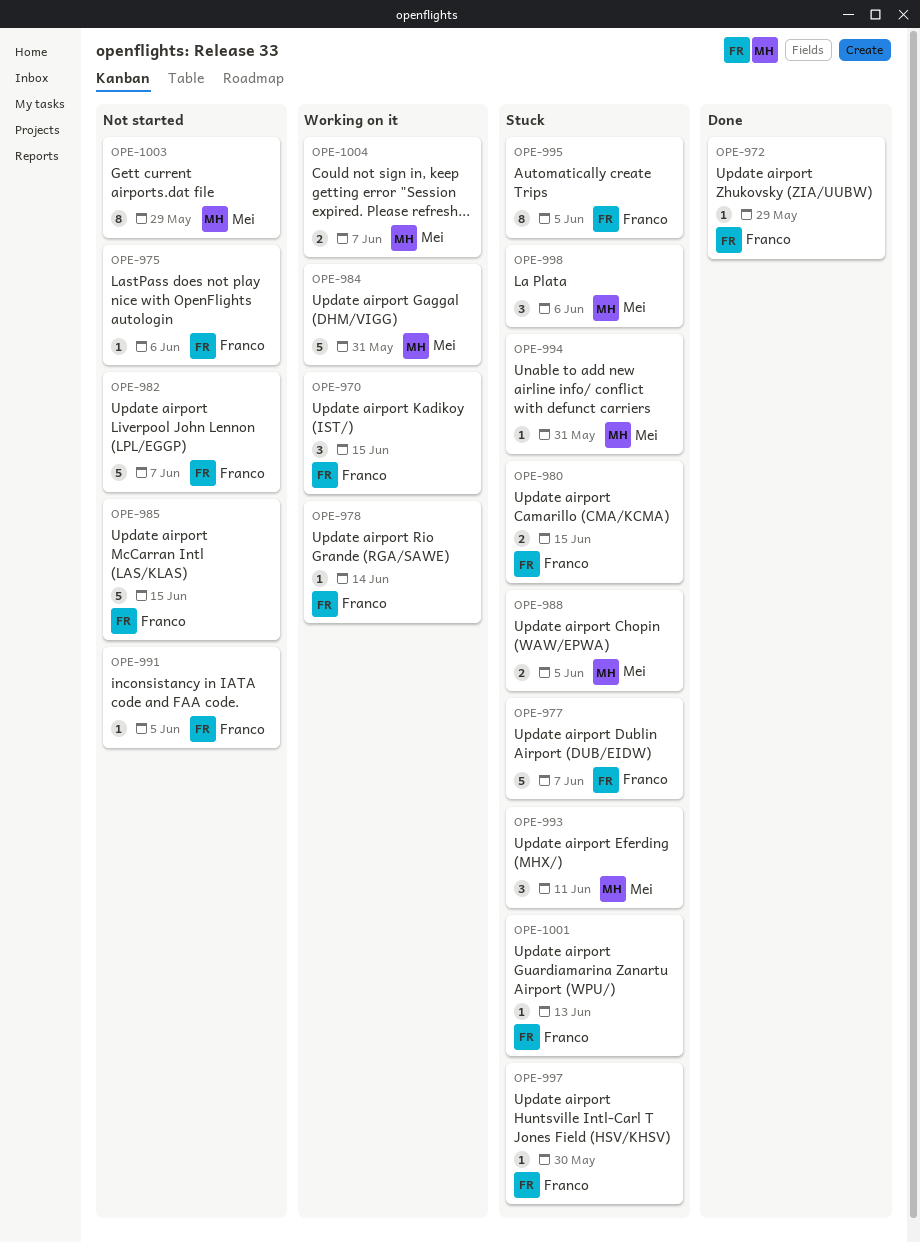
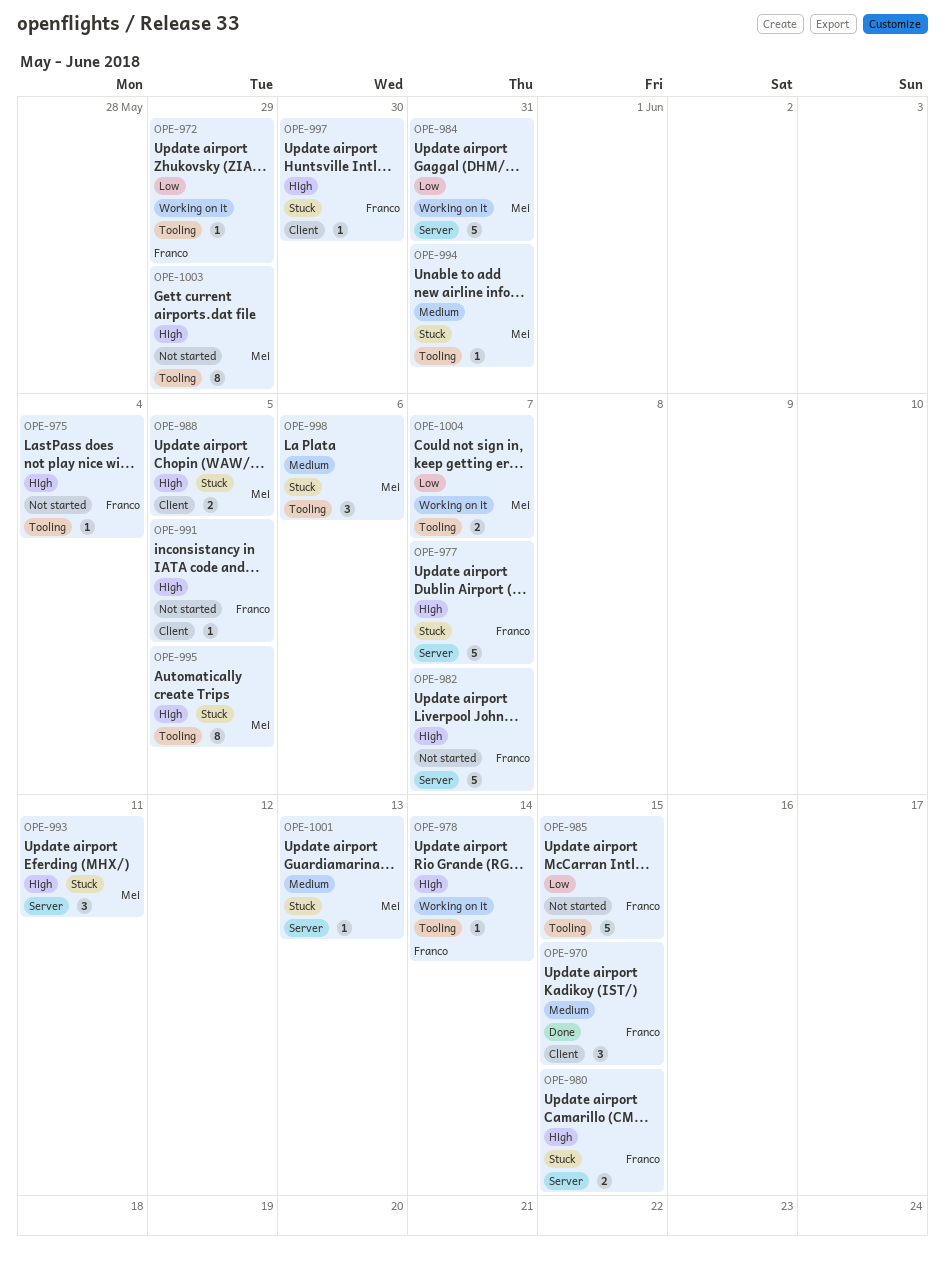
OPE-970, status: Working on it -> Done
OPE-972, status: Done -> Working on it
OPE-975, due: Jun 6 -> Jun 4
OPE-995, owner: Franco -> Mei
OPE-1001, owner: Franco -> Mei

